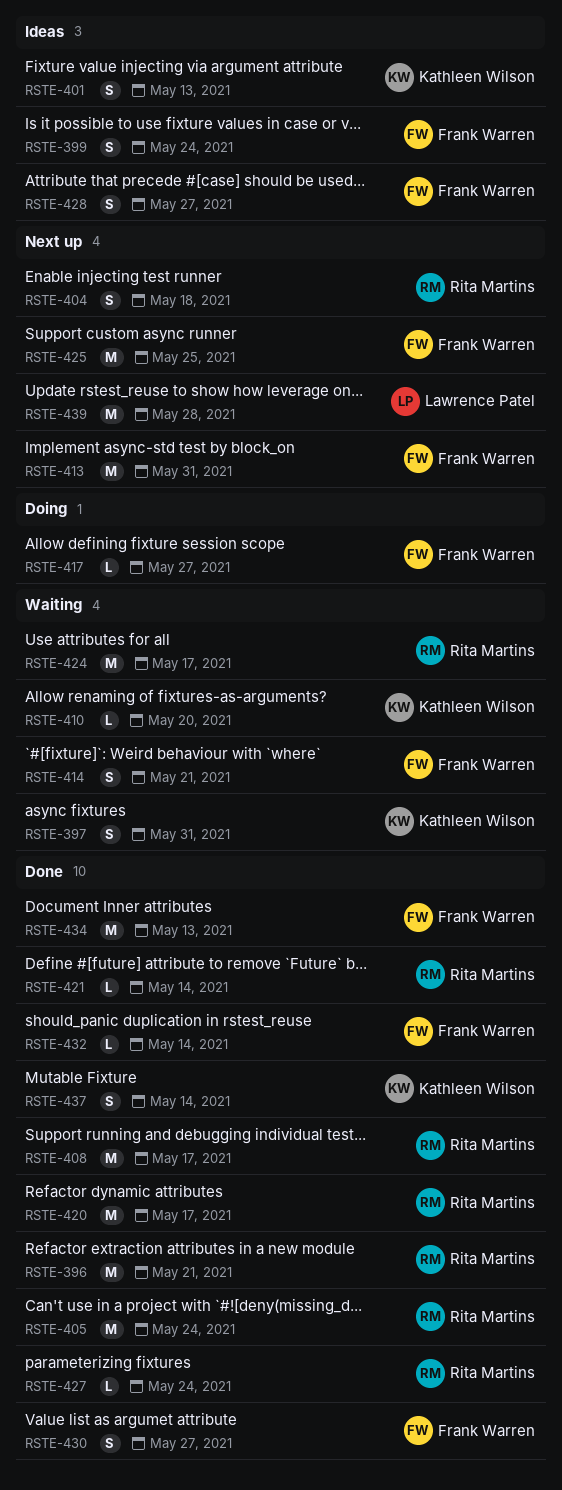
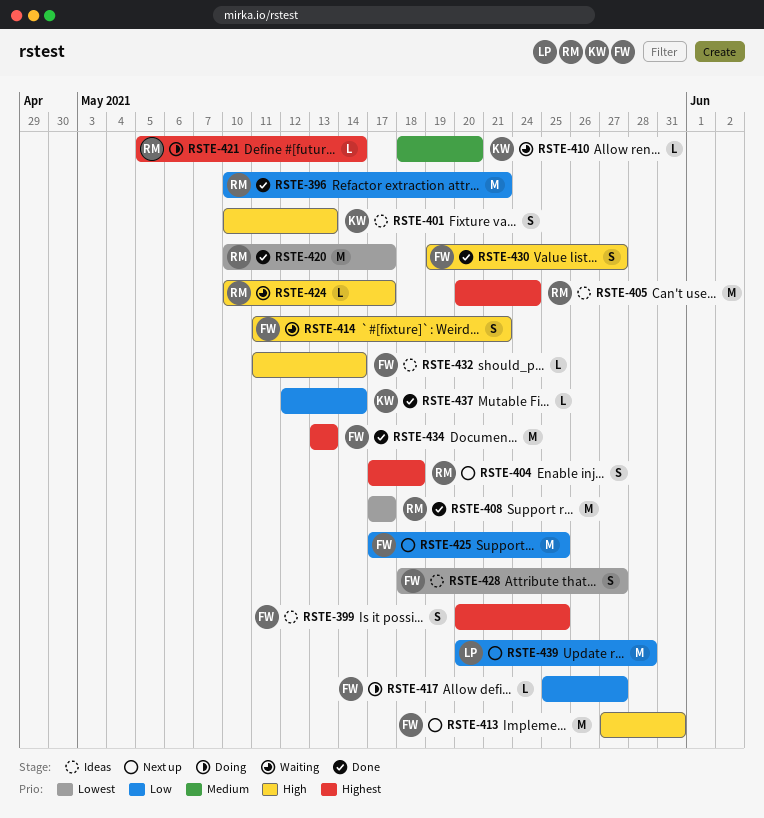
RSTE-397: present -> none
RSTE-399, due: May 24 -> May 25
RSTE-405, status: Done -> Ideas
RSTE-421, status: Done -> Doing
RSTE-424, estimate: M -> L
RSTE-427: present -> none
RSTE-432, status: Done -> Ideas
RSTE-437, estimate: S -> L

